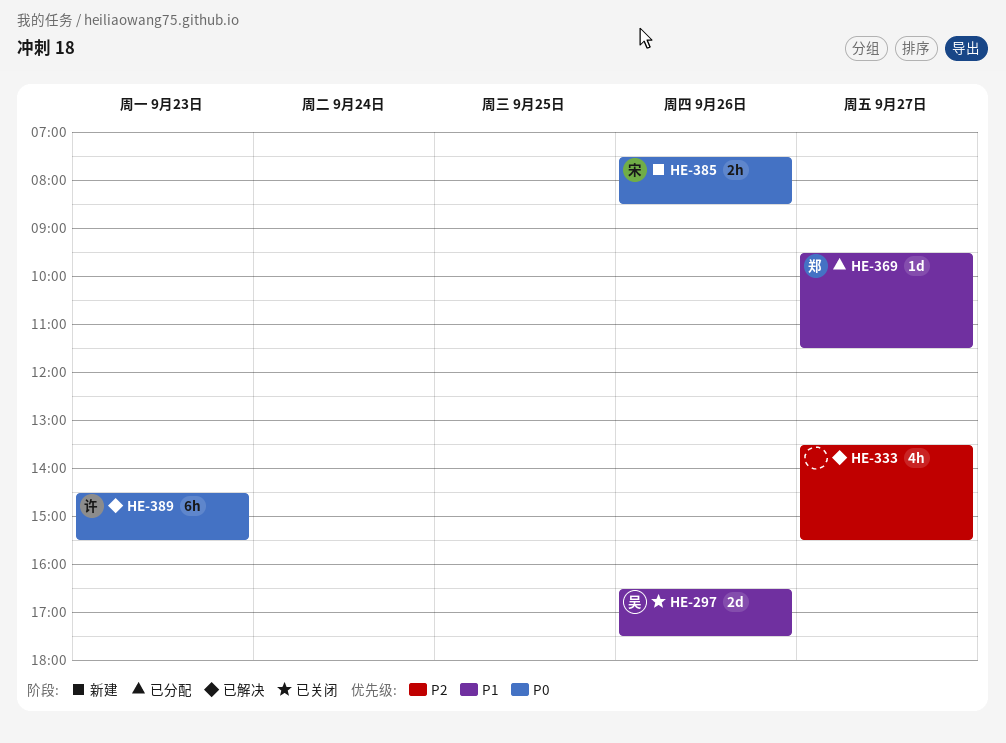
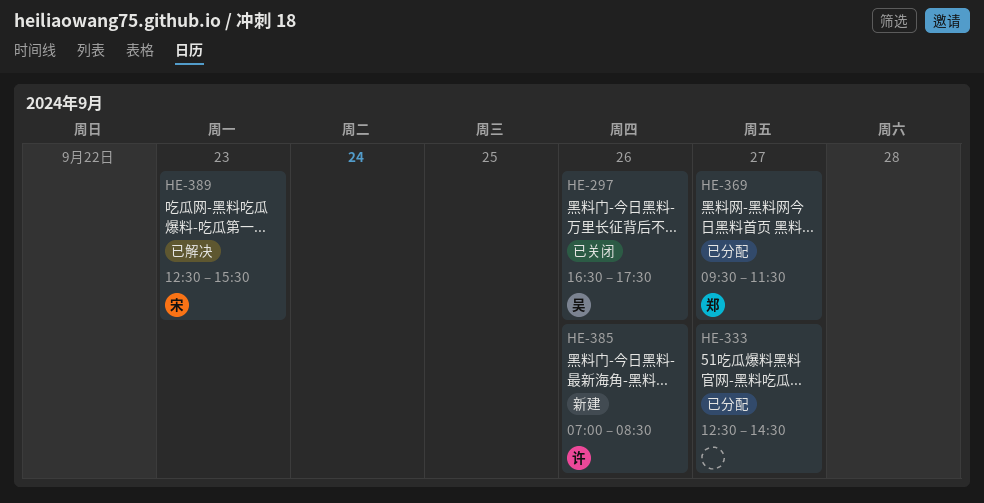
HE-333, status: 已解决 -> 已分配
HE-333, begins: 13:30 -> 12:30
HE-333, ends: 15:30 -> 14:30
HE-385, owner: 宋 -> 许
HE-385, begins: 07:30 -> 07:00
HE-389, owner: 许 -> 宋
HE-389, begins: 14:30 -> 12:30

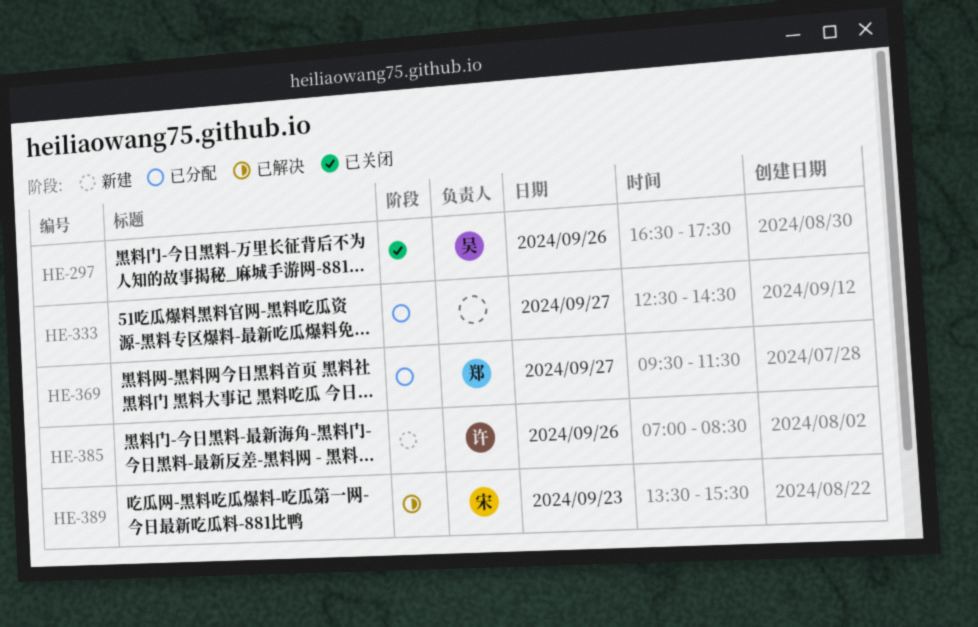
HE-389, begins: 12:30 -> 13:30

